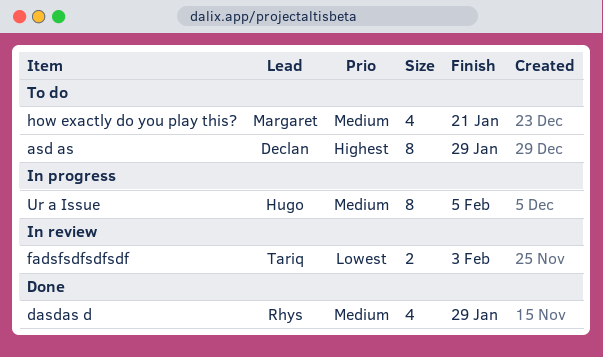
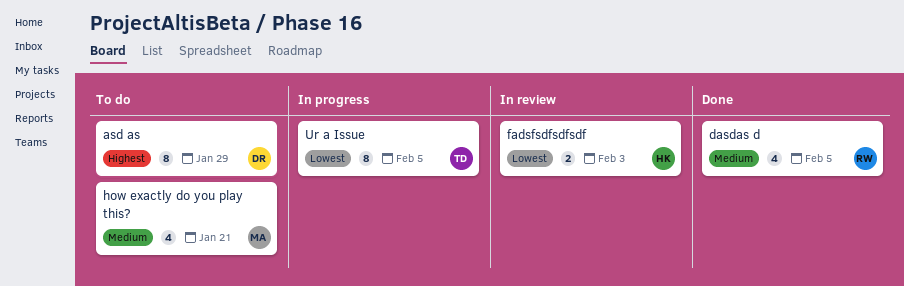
dasdas d, due: Jan 29 -> Feb 5
fadsfsdfsdfsdf, owner: Tariq -> Hugo
Ur a Issue, owner: Hugo -> Tariq
Ur a Issue, priority: Medium -> Lowest

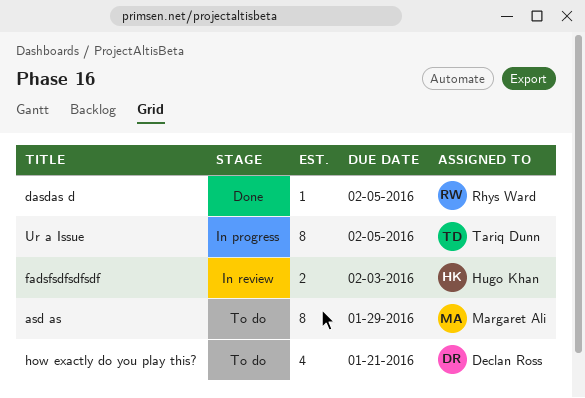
asd as, owner: Declan Ross -> Margaret Ali
dasdas d, estimate: 4 -> 1
how exactly do you play this?, owner: Margaret Ali -> Declan Ross

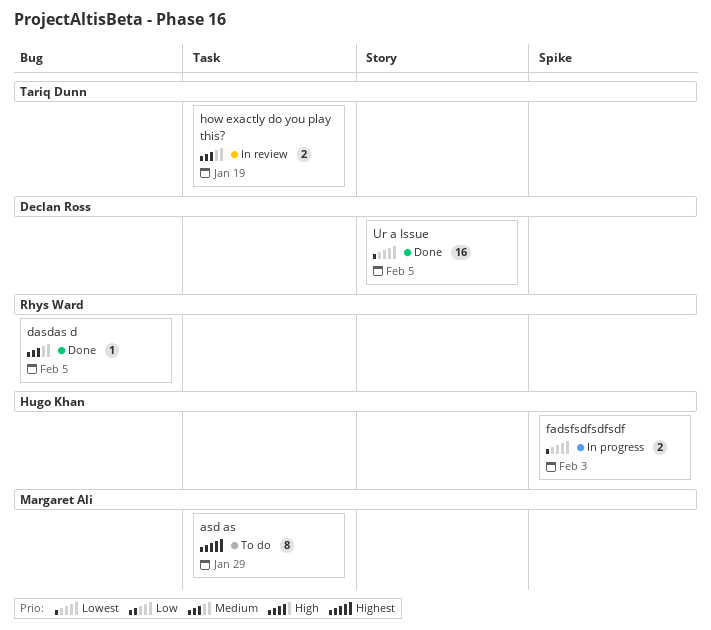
fadsfsdfsdfsdf, status: In review -> In progress
how exactly do you play this?, status: To do -> In review
how exactly do you play this?, owner: Declan Ross -> Tariq Dunn
how exactly do you play this?, estimate: 4 -> 2
how exactly do you play this?, due: Jan 21 -> Jan 19
Ur a Issue, status: In progress -> Done
Ur a Issue, owner: Tariq Dunn -> Declan Ross
Ur a Issue, estimate: 8 -> 16

